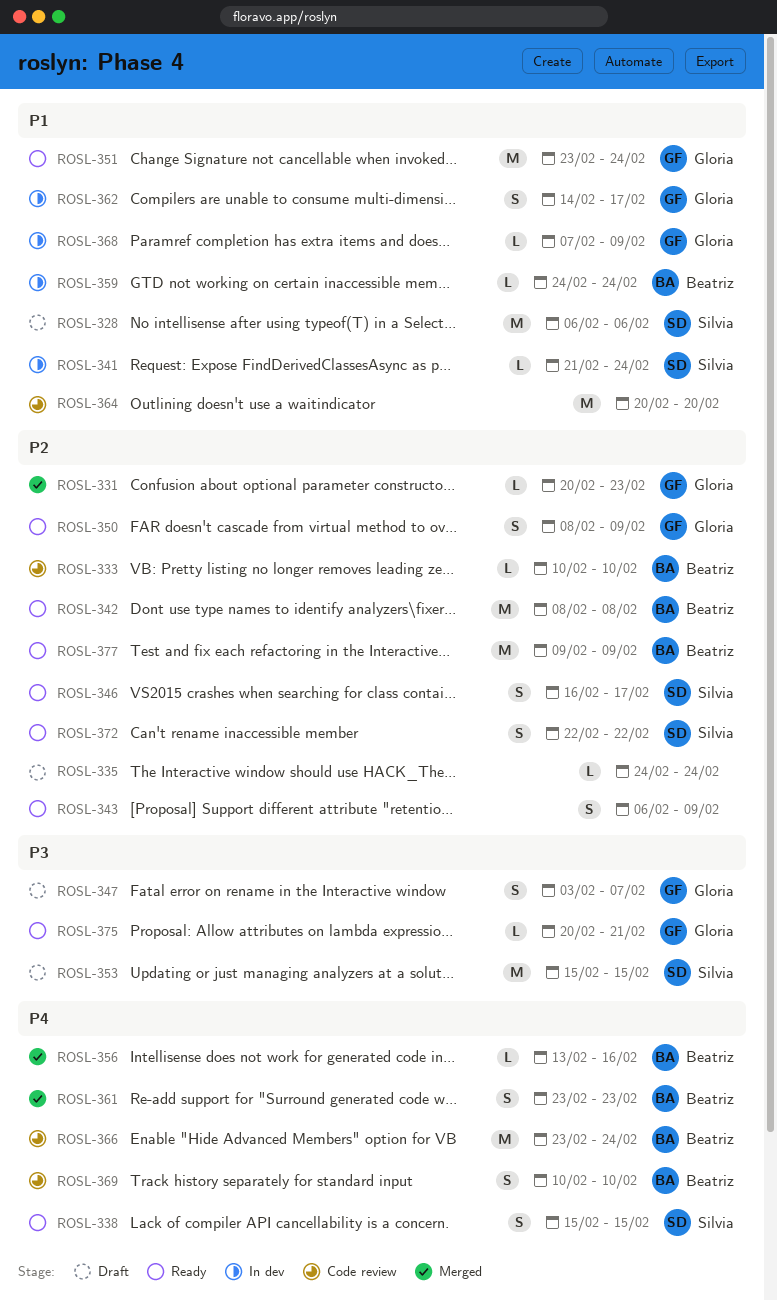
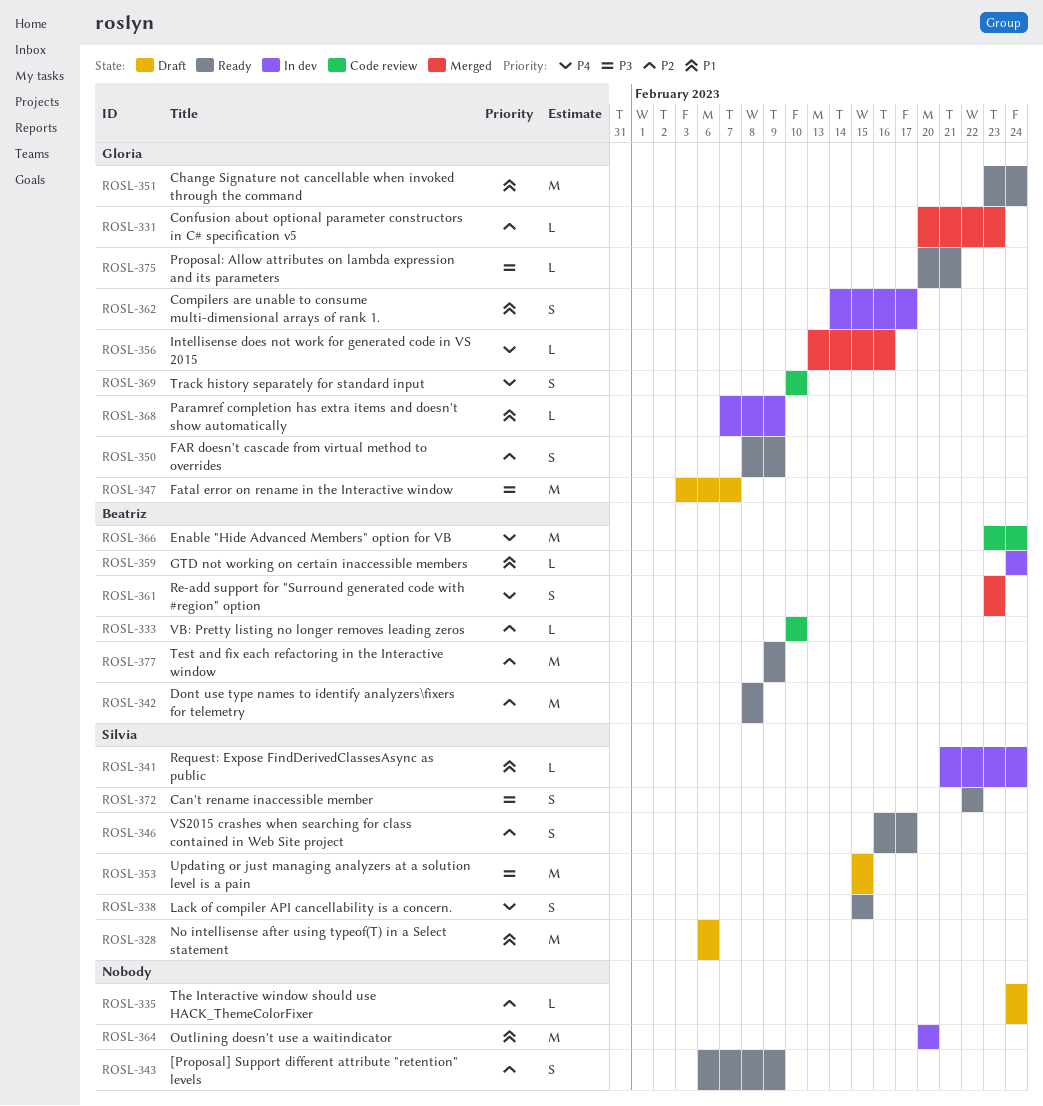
ROSL-347, estimate: S -> M
ROSL-356, owner: Beatriz -> Gloria
ROSL-364, status: Code review -> In dev
ROSL-369, owner: Beatriz -> Gloria
ROSL-372, priority: P2 -> P3

